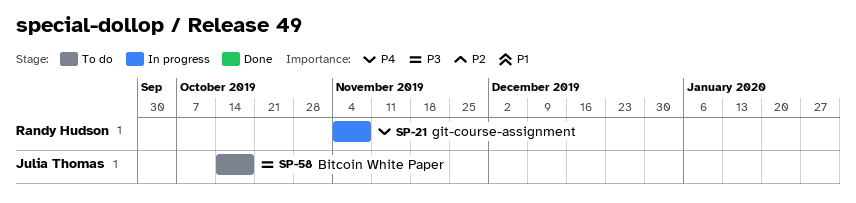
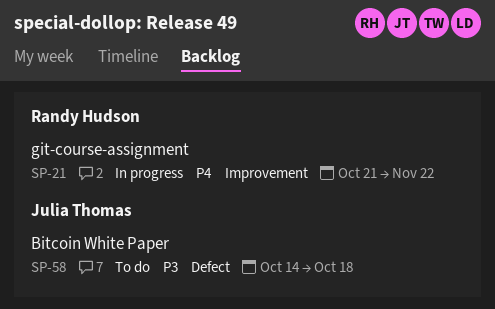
SP-21, start: Nov 4 -> Oct 21
SP-21, due: Nov 8 -> Nov 22

